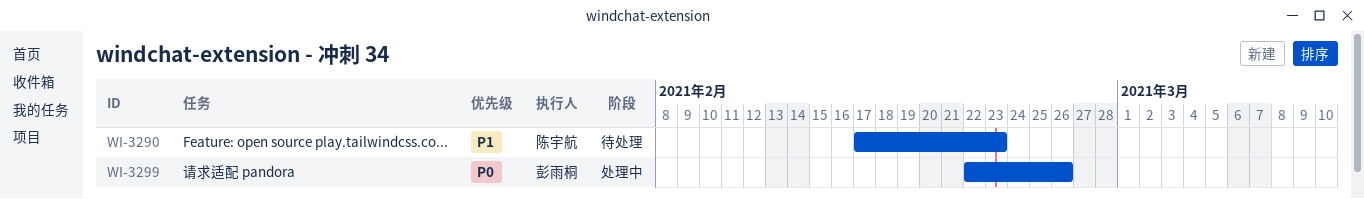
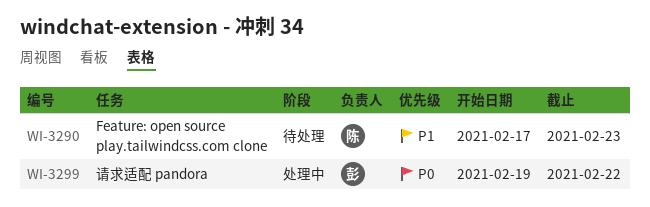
WI-3299, start: Feb 22 -> Feb 19
WI-3299, due: Feb 26 -> Feb 22

